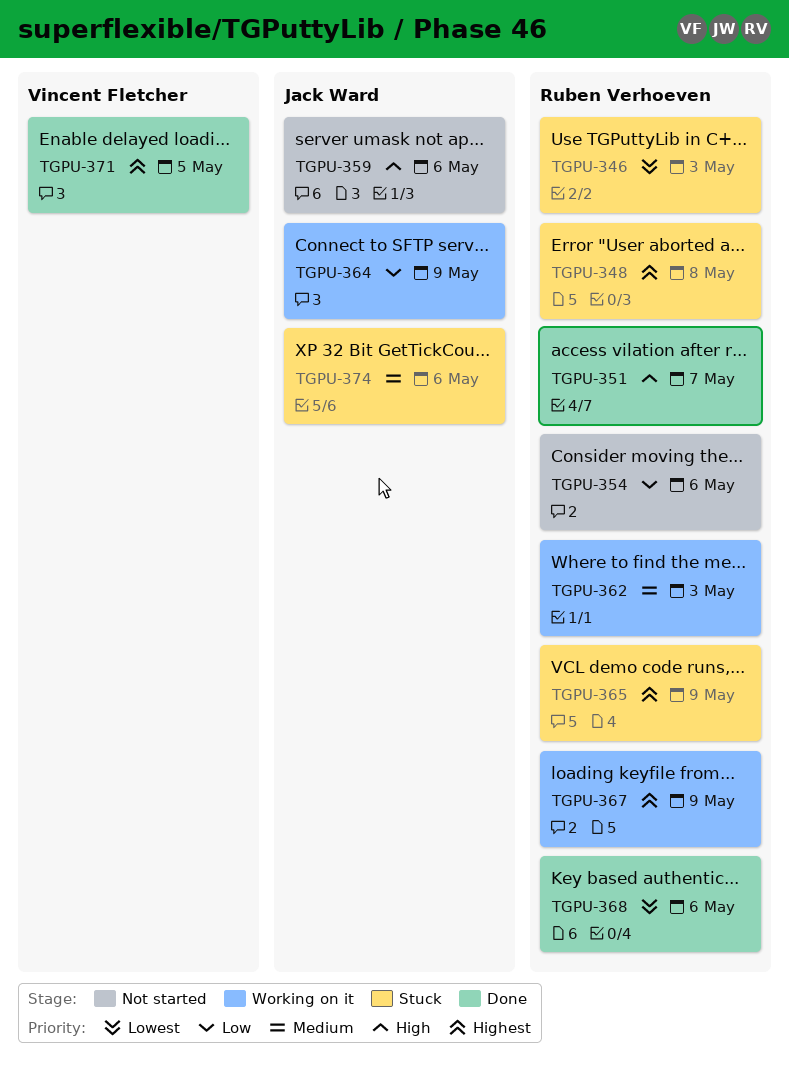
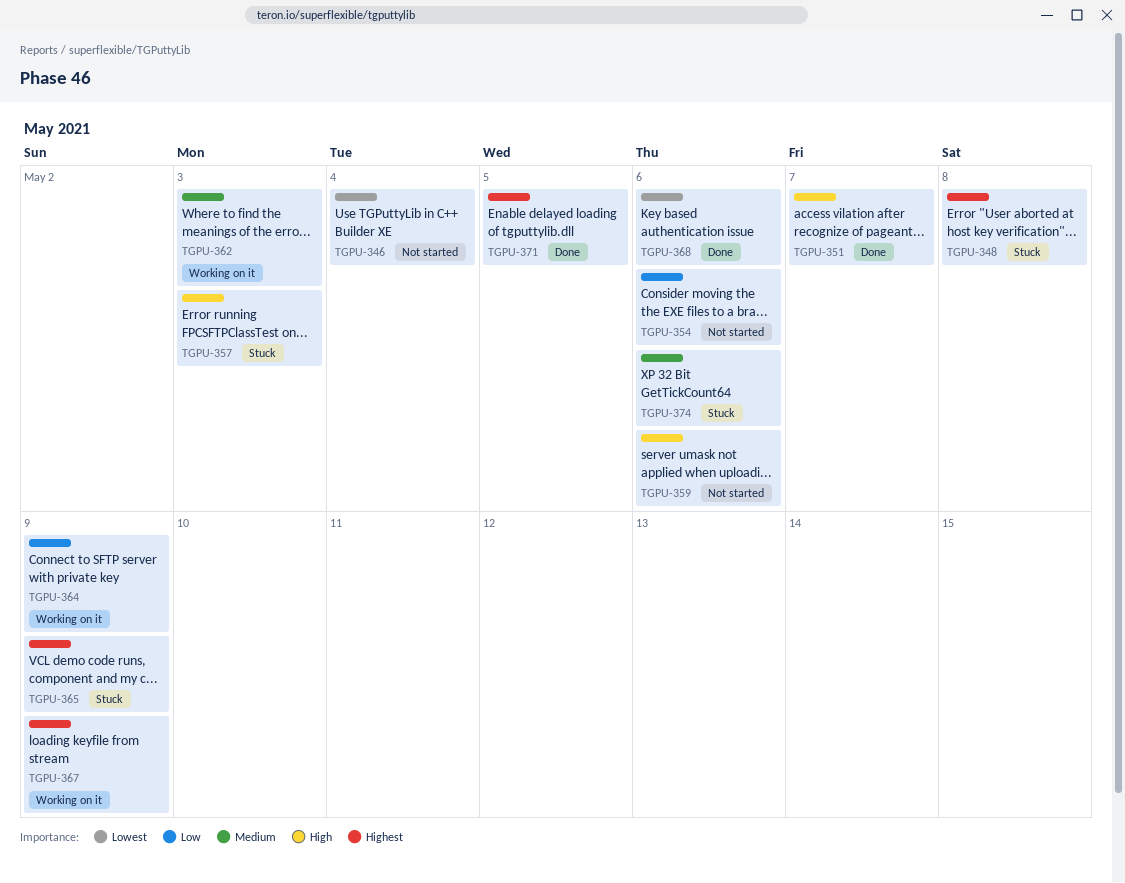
TGPU-346, status: Stuck -> Not started
TGPU-346, due: May 3 -> May 4
TGPU-357: none -> present

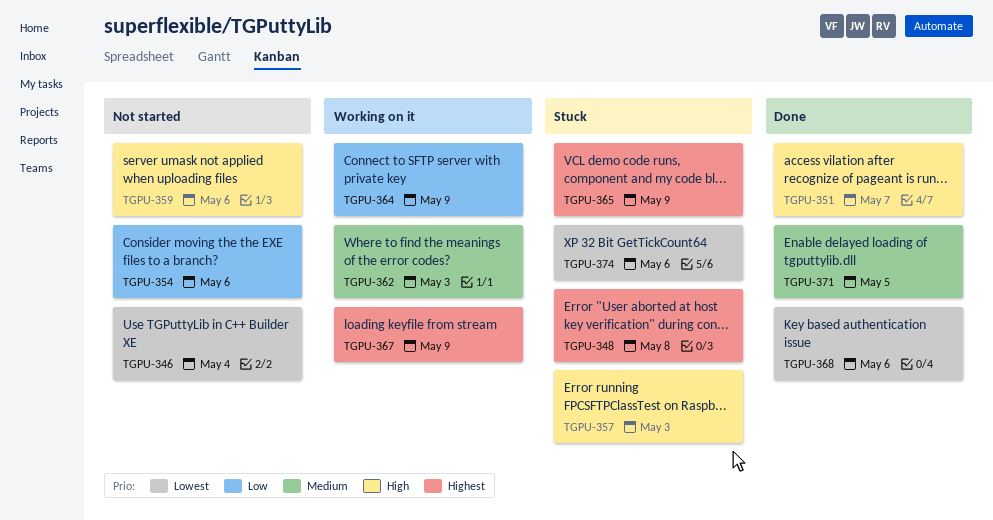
TGPU-371, priority: Highest -> Medium
TGPU-374, priority: Medium -> Lowest

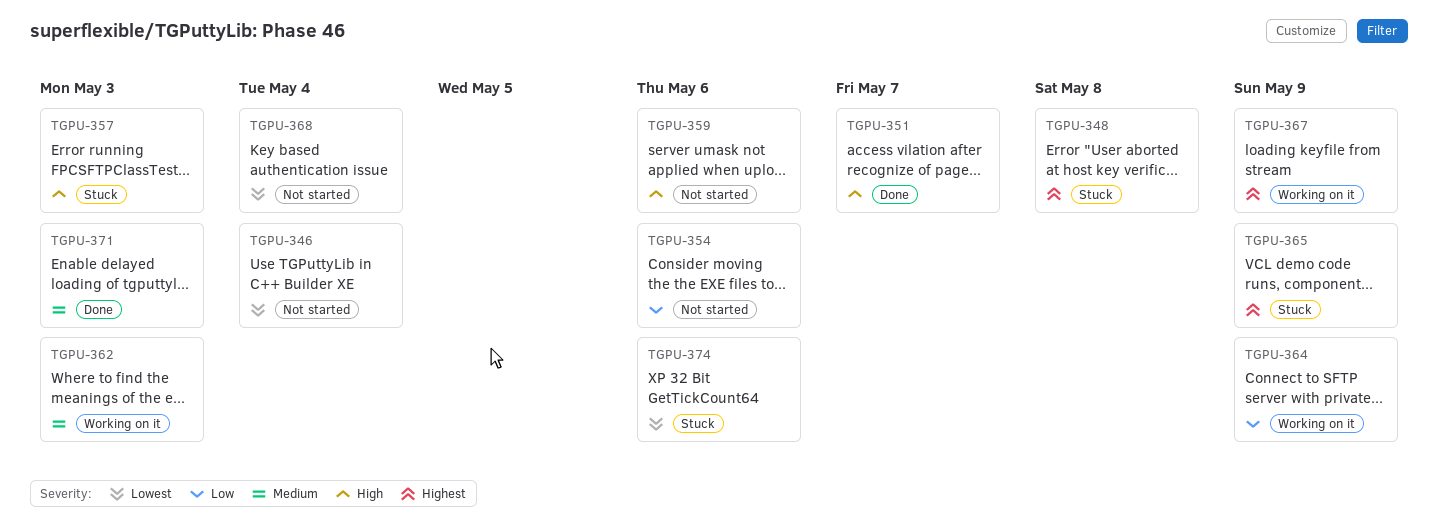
TGPU-368, status: Done -> Not started
TGPU-368, due: May 6 -> May 4
TGPU-371, due: May 5 -> May 3

